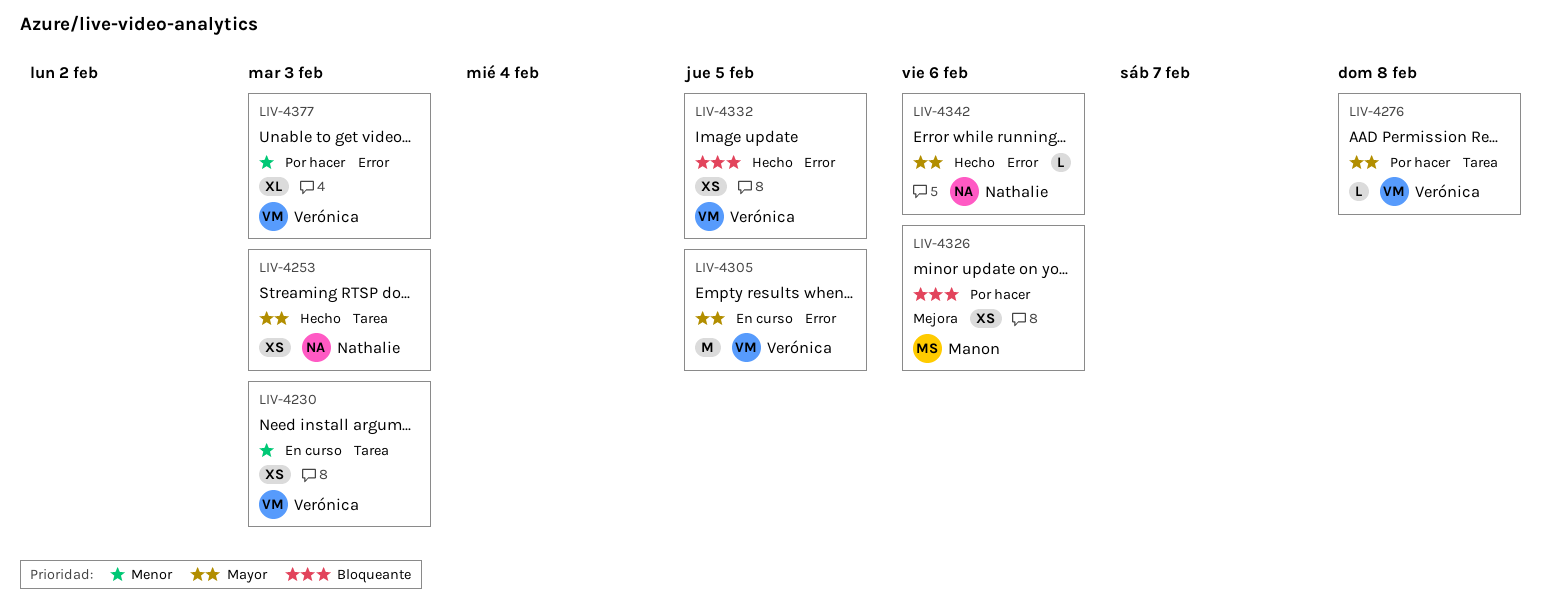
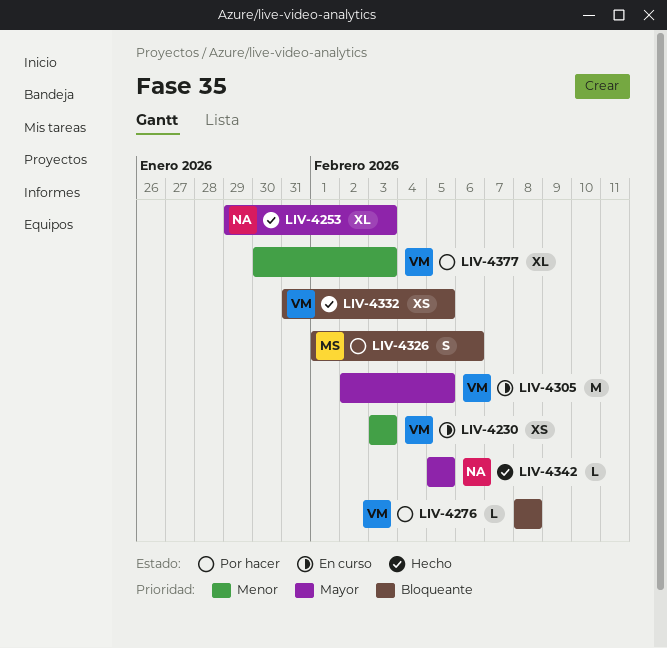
LIV-4253, estimate: XS -> XL
LIV-4276, priority: Mayor -> Bloqueante
LIV-4326, estimate: XS -> S
LIV-4342, due: Feb 6 -> Feb 5

